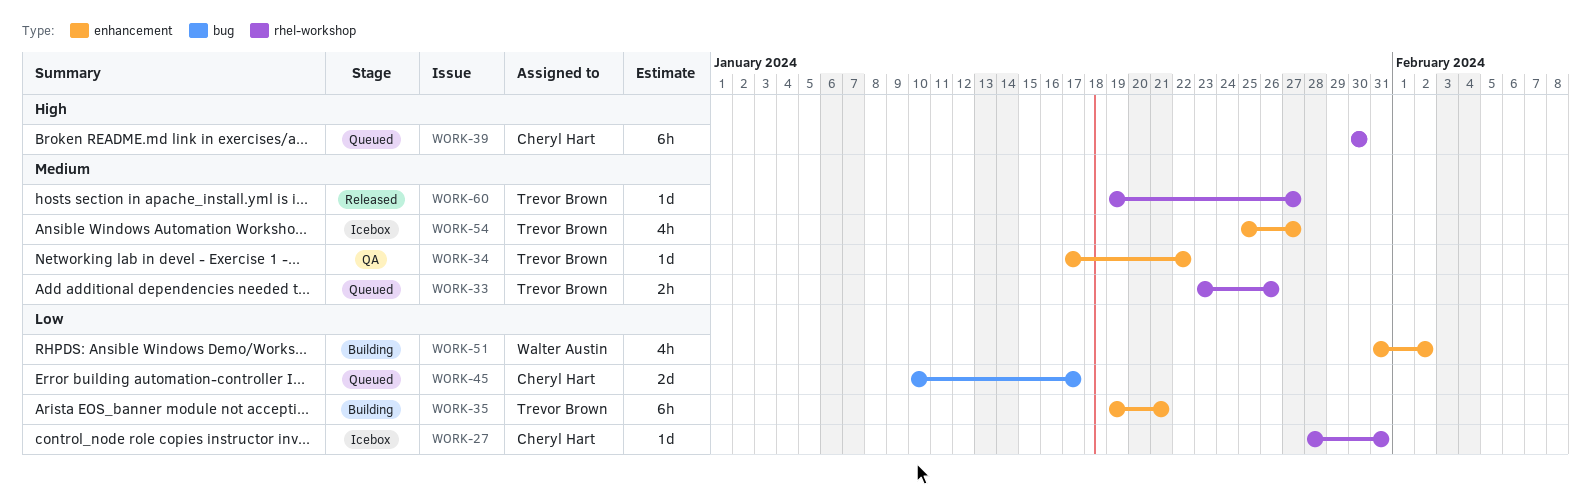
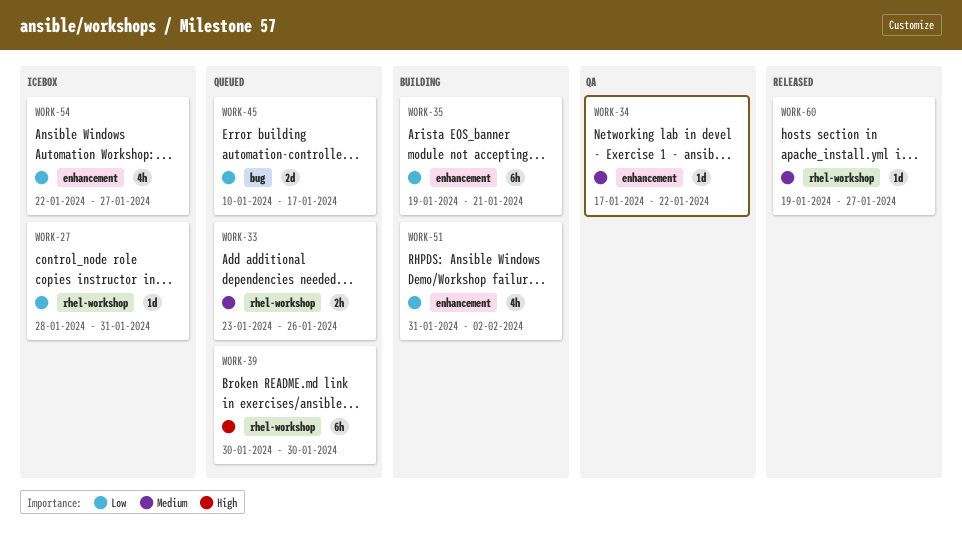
WORK-54, priority: Medium -> Low
WORK-54, start: Jan 25 -> Jan 22

